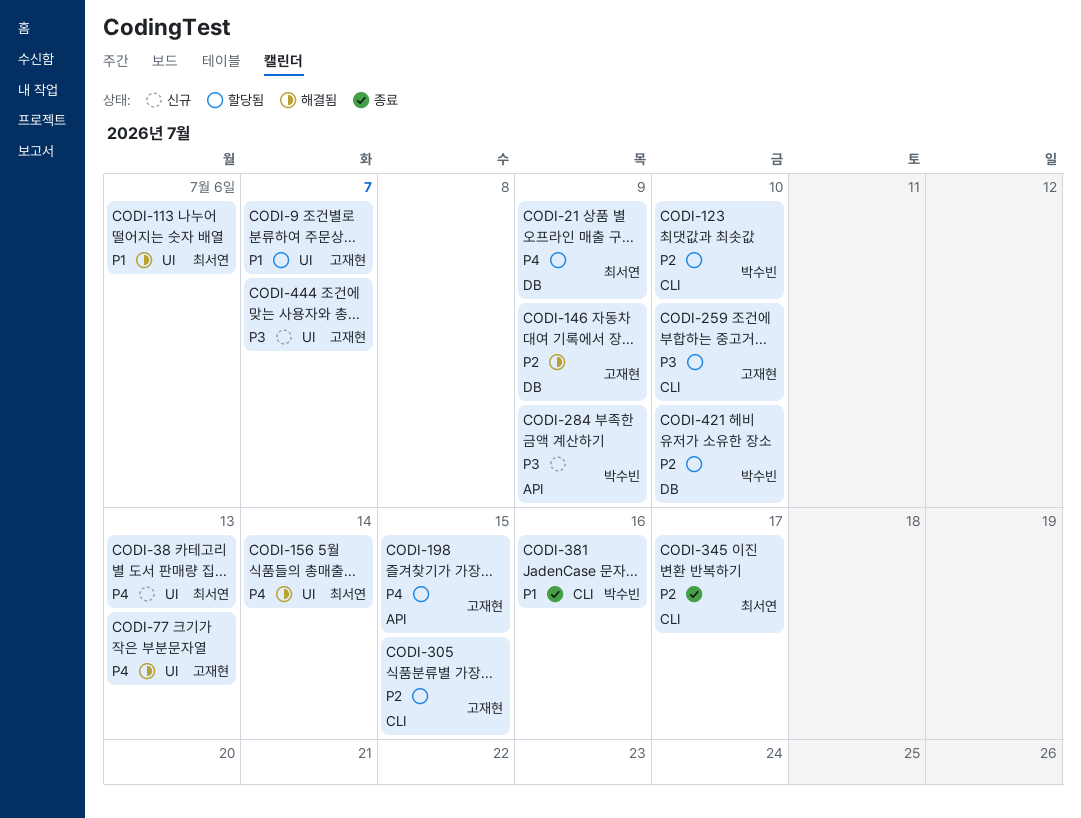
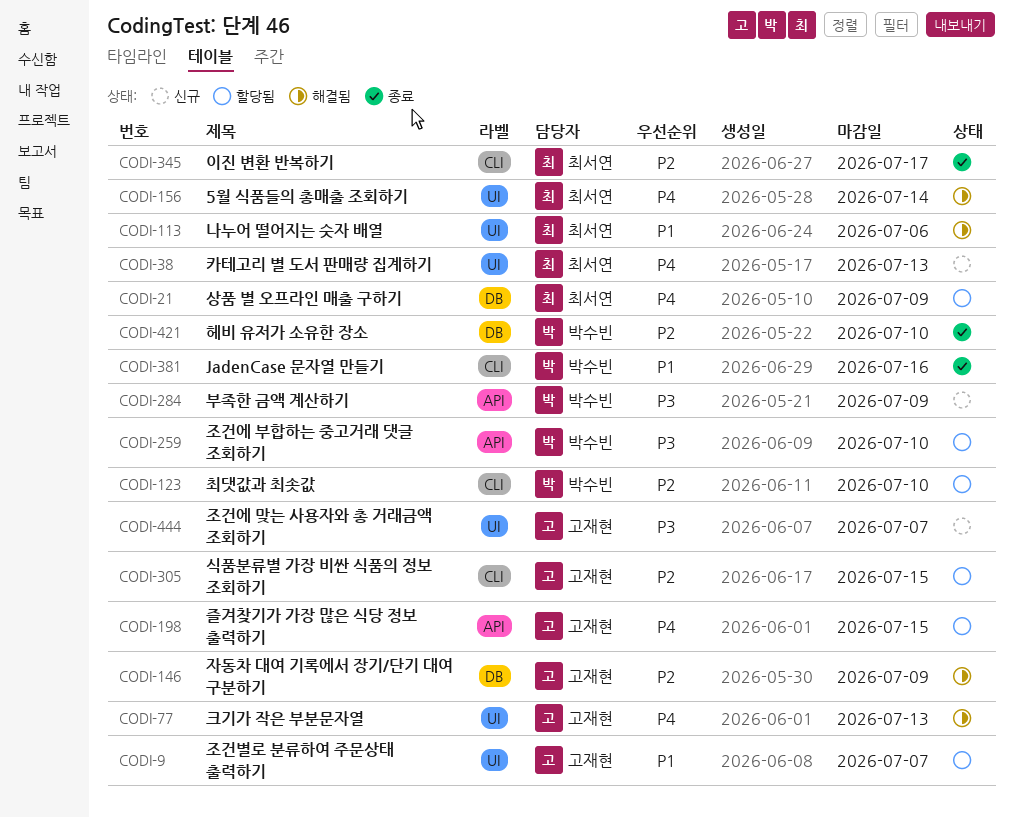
CODI-259, owner: 고재현 -> 박수빈
CODI-259, label: CLI -> API
CODI-421, status: 할당됨 -> 종료

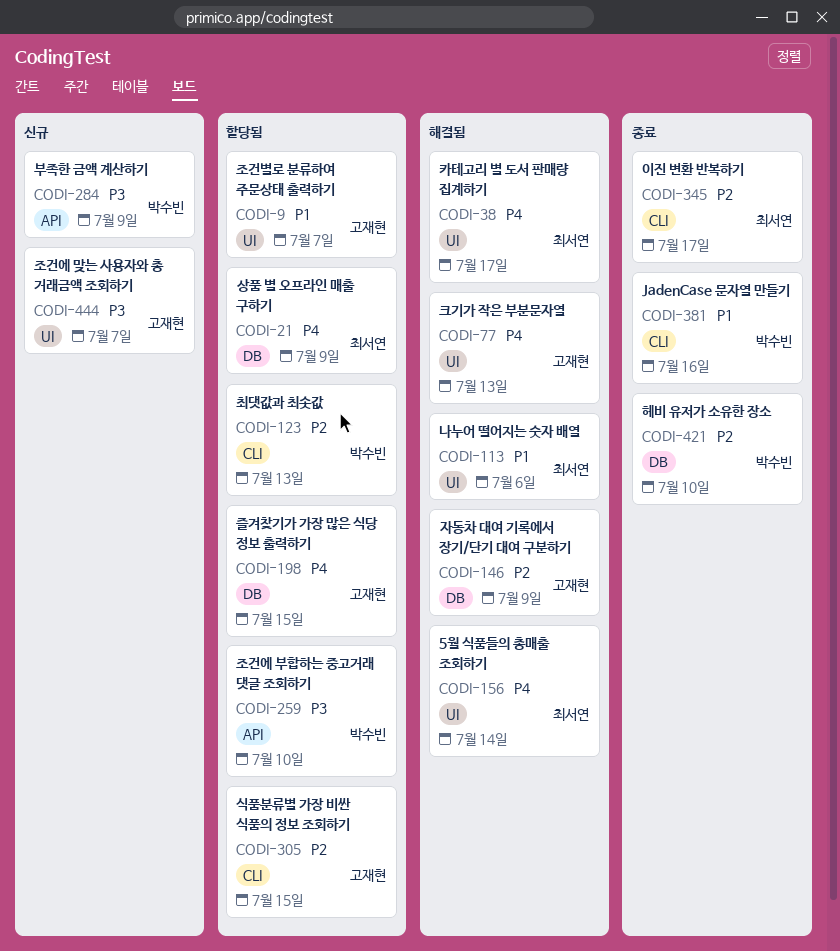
CODI-38, status: 신규 -> 해결됨
CODI-38, due: Jul 13 -> Jul 17
CODI-123, due: Jul 10 -> Jul 13
CODI-198, label: API -> DB

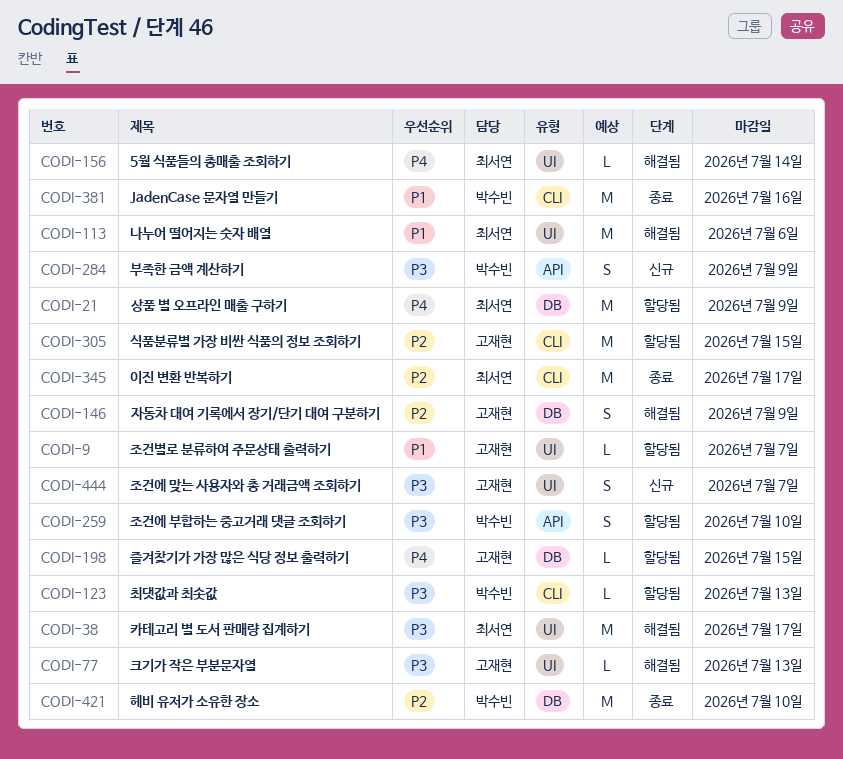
CODI-38, priority: P4 -> P3
CODI-77, priority: P4 -> P3
CODI-123, priority: P2 -> P3

